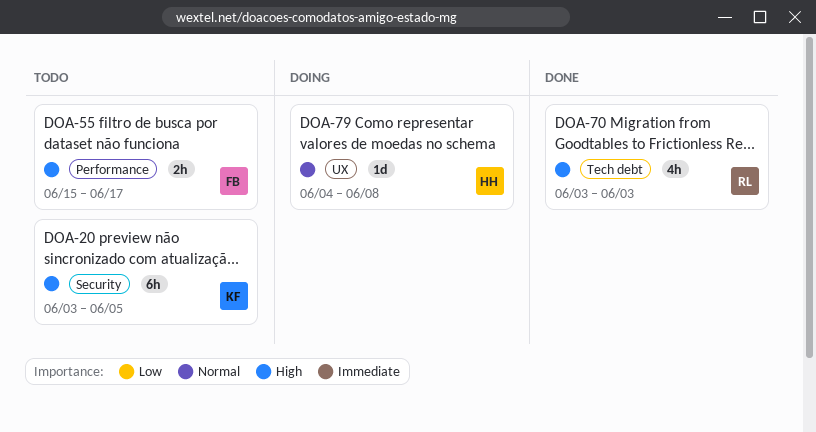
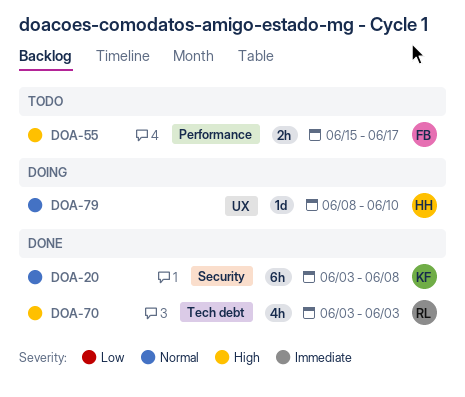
DOA-20, status: Todo -> Done
DOA-20, priority: High -> Normal
DOA-20, due: Jun 5 -> Jun 8
DOA-79, start: Jun 4 -> Jun 8
DOA-79, due: Jun 8 -> Jun 10

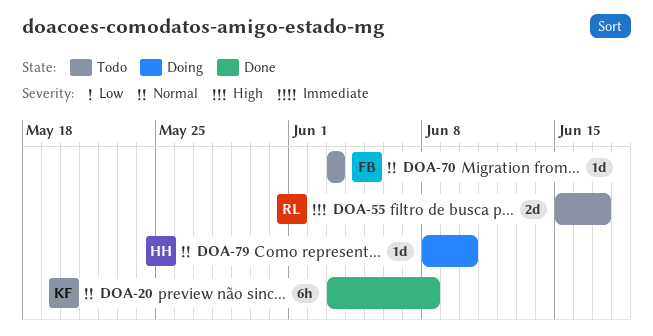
DOA-55, owner: FB -> RL
DOA-55, estimate: 2h -> 2d
DOA-70, status: Done -> Todo
DOA-70, owner: RL -> FB
DOA-70, priority: High -> Normal
DOA-70, estimate: 4h -> 1d

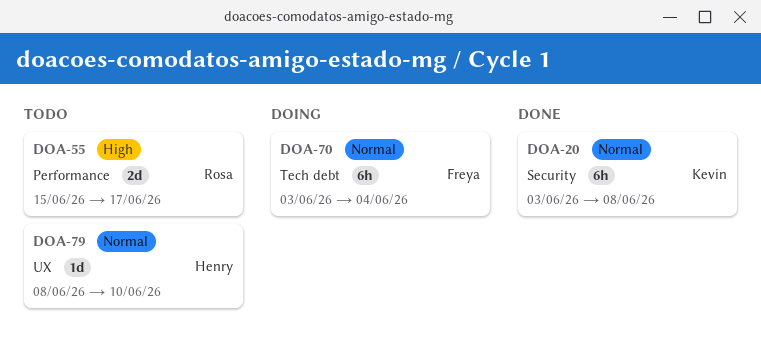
DOA-70, status: Todo -> Doing
DOA-70, estimate: 1d -> 6h
DOA-70, due: Jun 3 -> Jun 4
DOA-79, status: Doing -> Todo

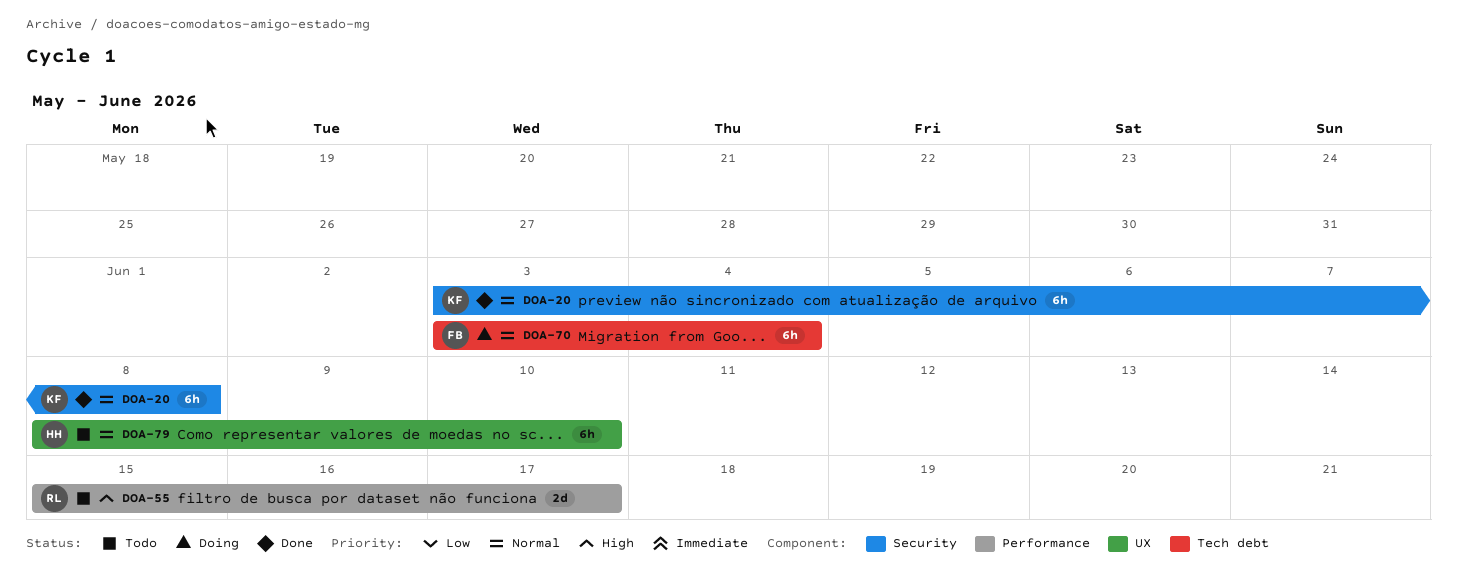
DOA-79, estimate: 1d -> 6h

